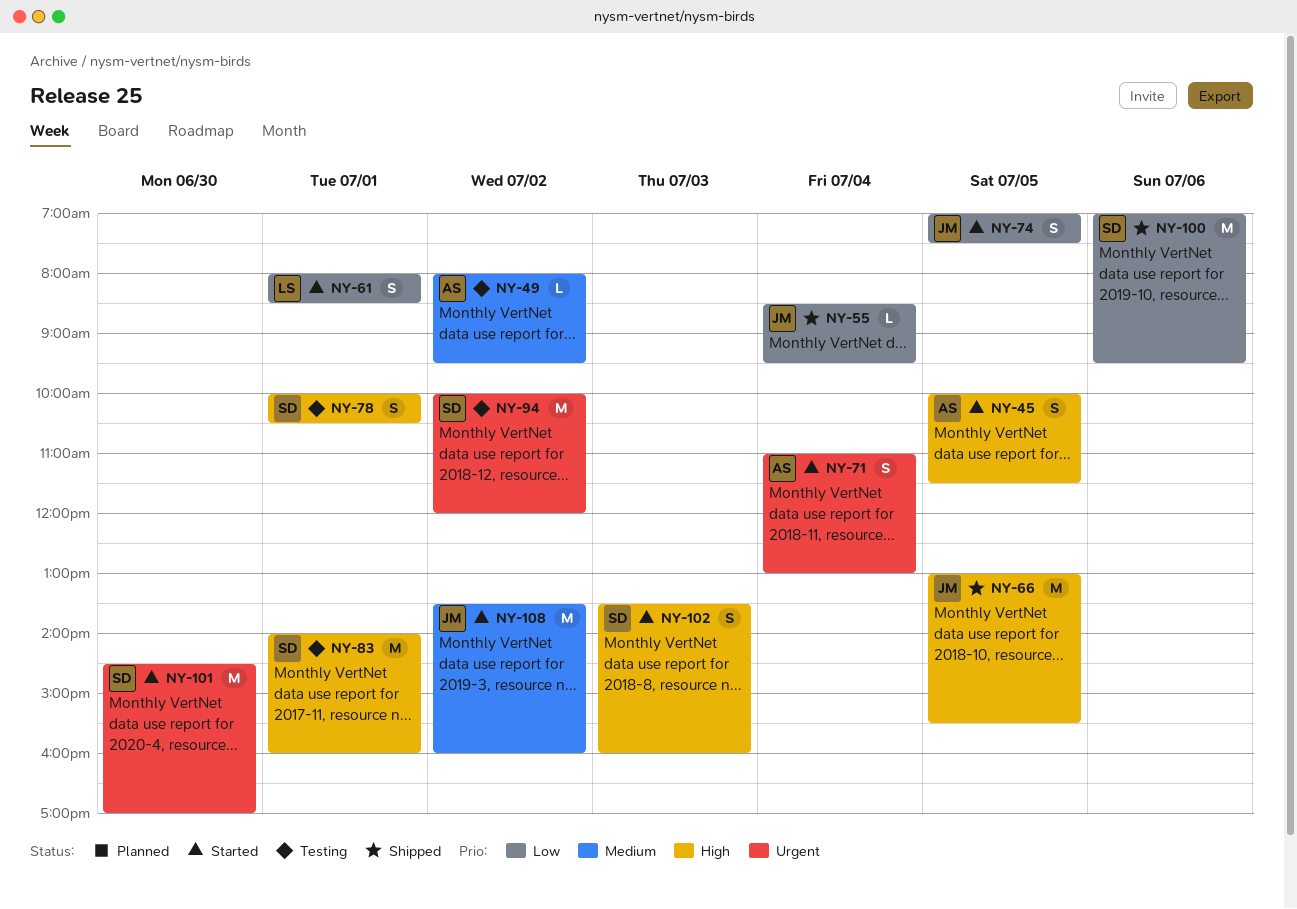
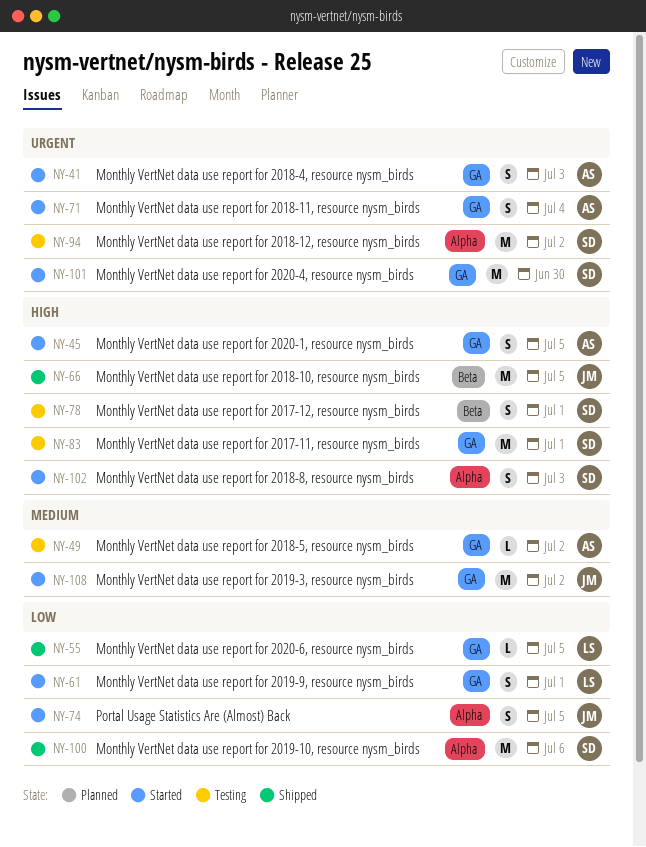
NY-41: none -> present
NY-55, owner: JM -> LS
NY-55, day: Jul 4 -> Jul 5

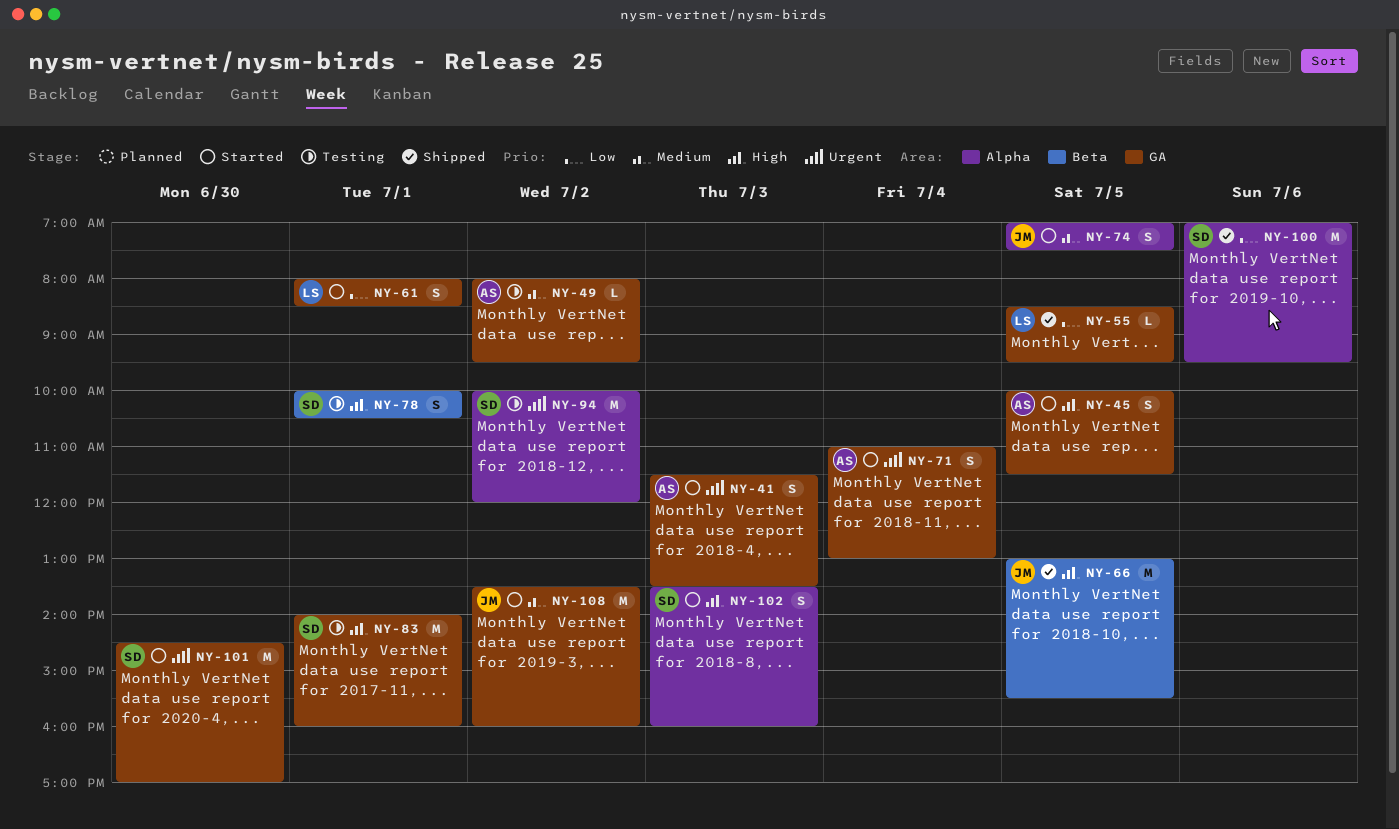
NY-74, priority: Low -> Medium

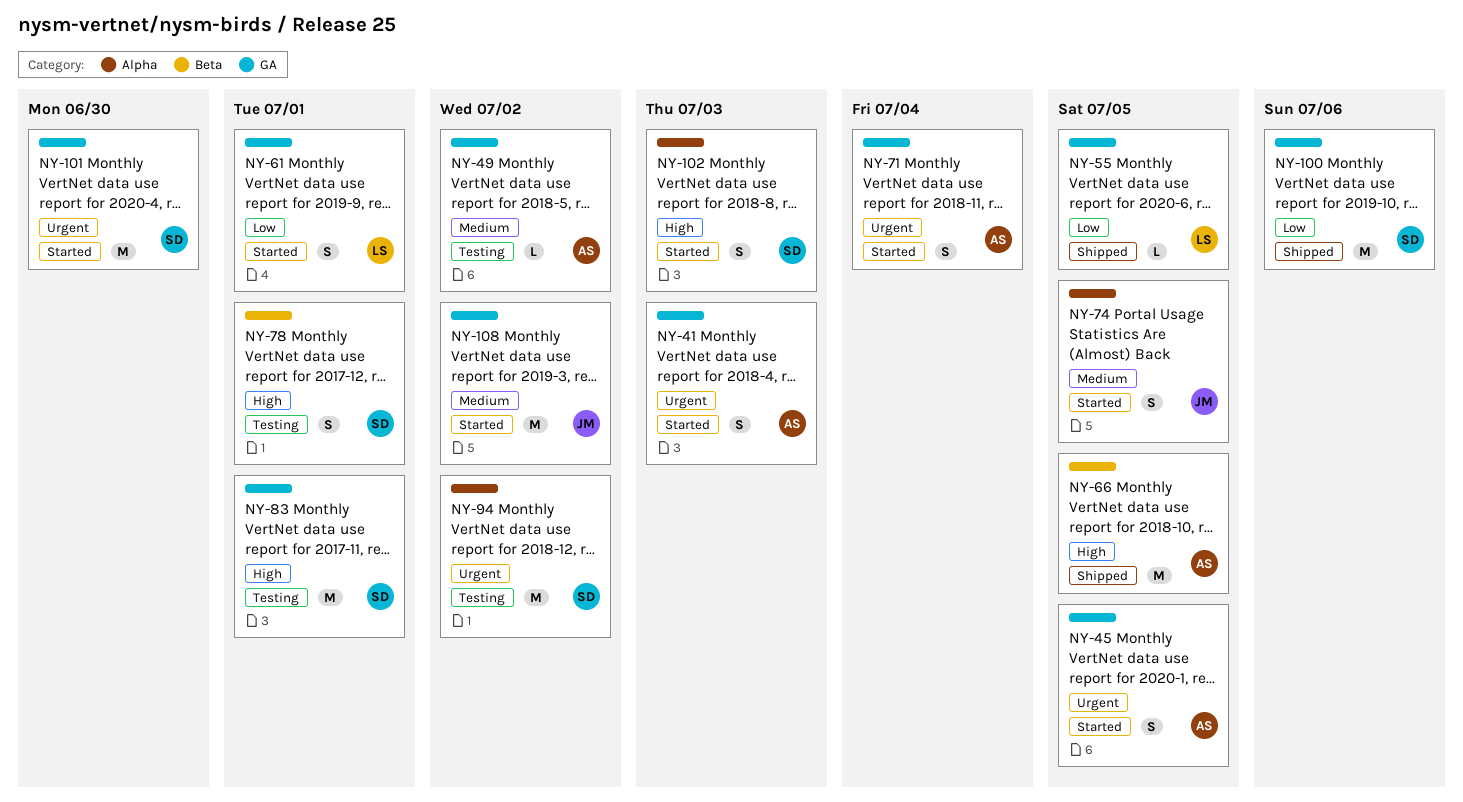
NY-45, priority: High -> Urgent
NY-66, owner: JM -> AS
NY-100, label: Alpha -> GA

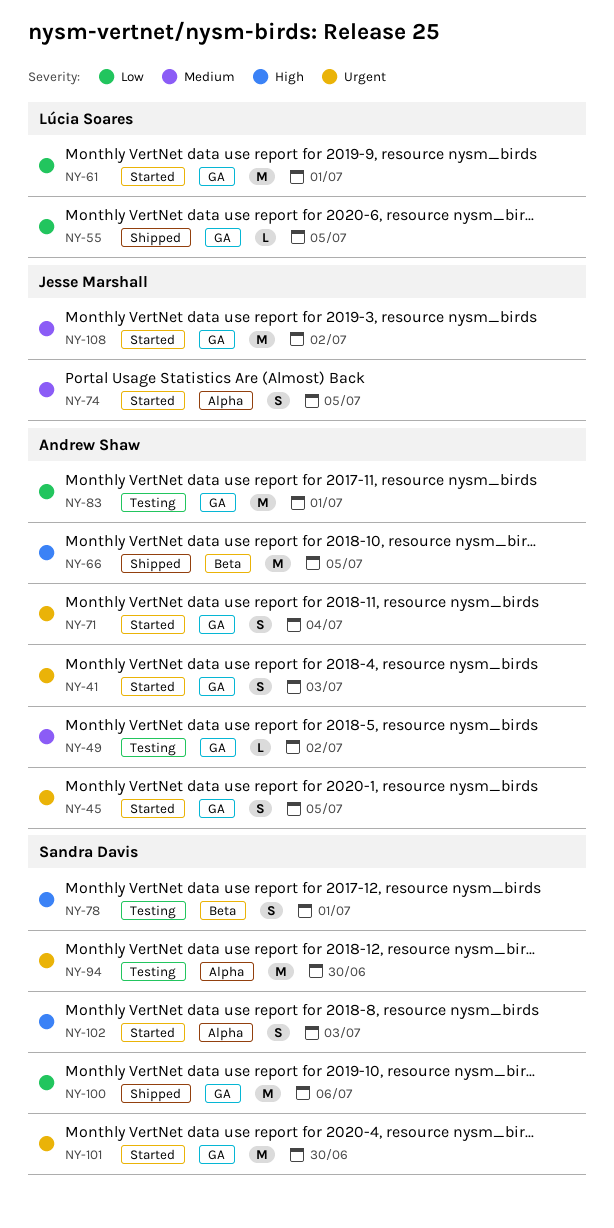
NY-61, estimate: S -> M
NY-83, owner: Sandra Davis -> Andrew Shaw
NY-83, priority: High -> Low
NY-94, day: Jul 2 -> Jun 30

